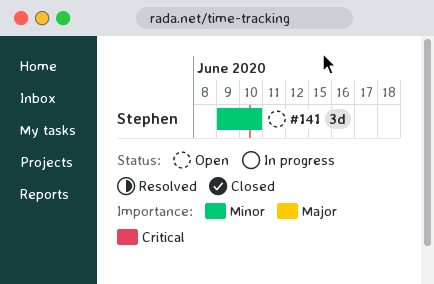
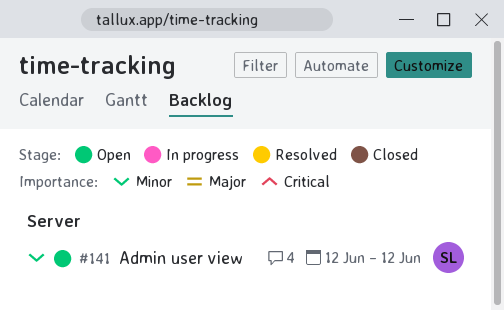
#141, start: Jun 9 -> Jun 12
#141, due: Jun 10 -> Jun 12

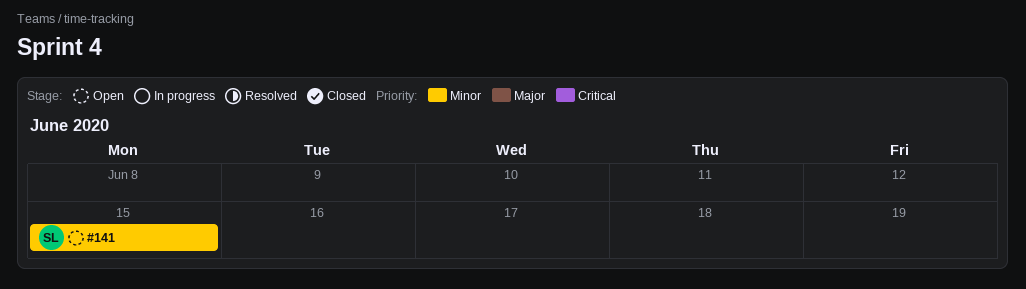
#141, start: Jun 12 -> Jun 15
#141, due: Jun 12 -> Jun 15

